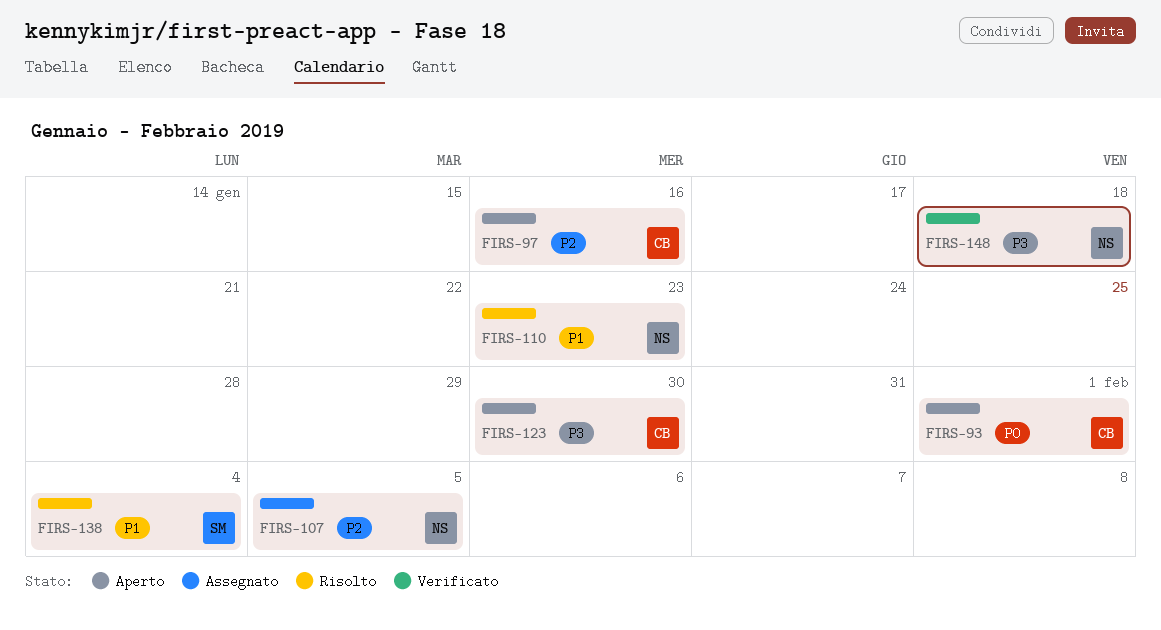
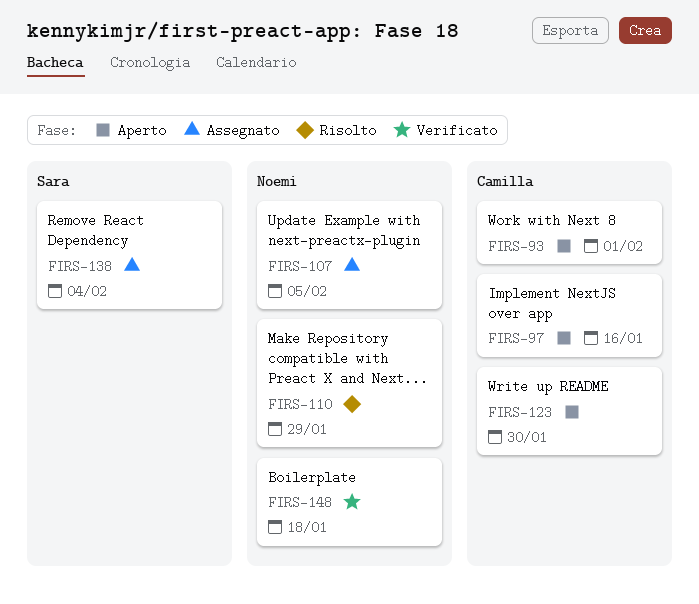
FIRS-110, due: Jan 23 -> Jan 29
FIRS-138, status: Risolto -> Assegnato

